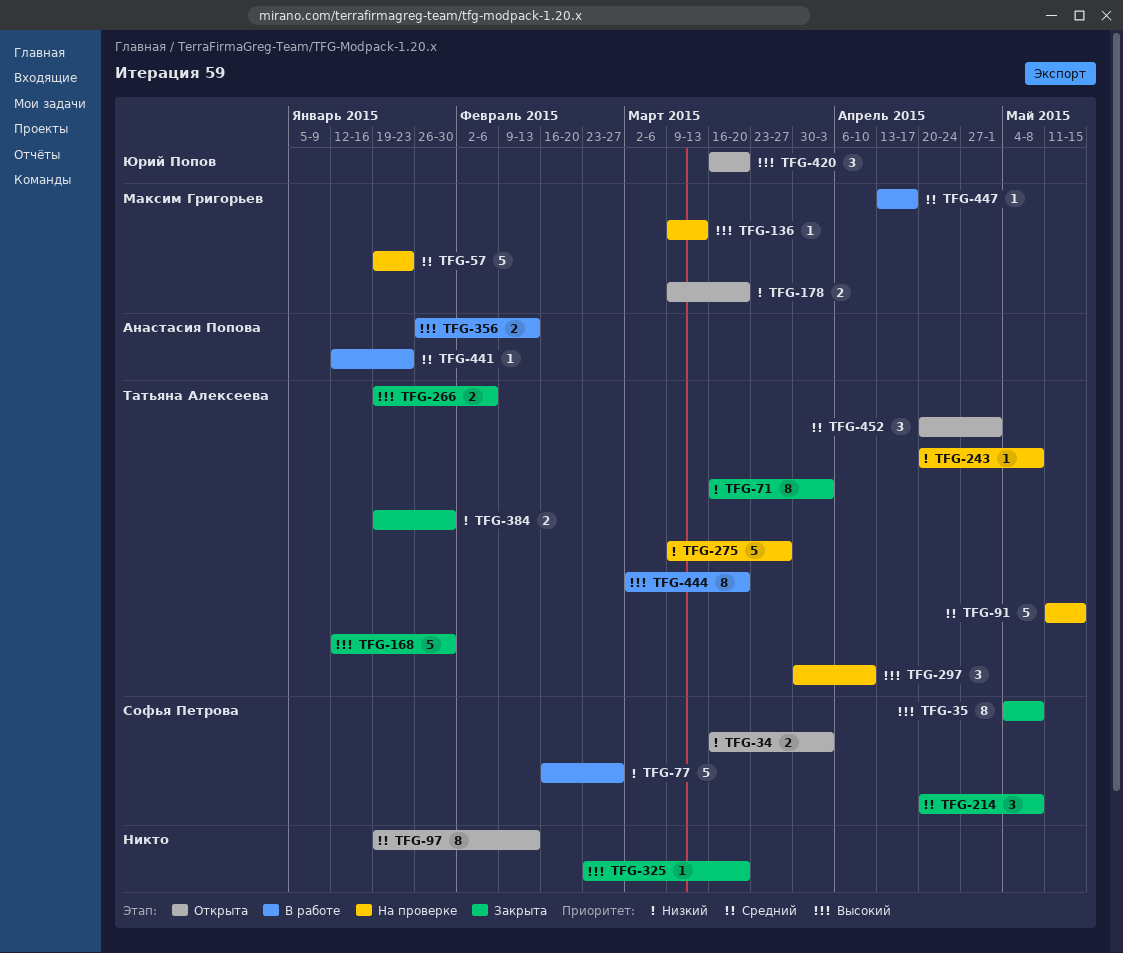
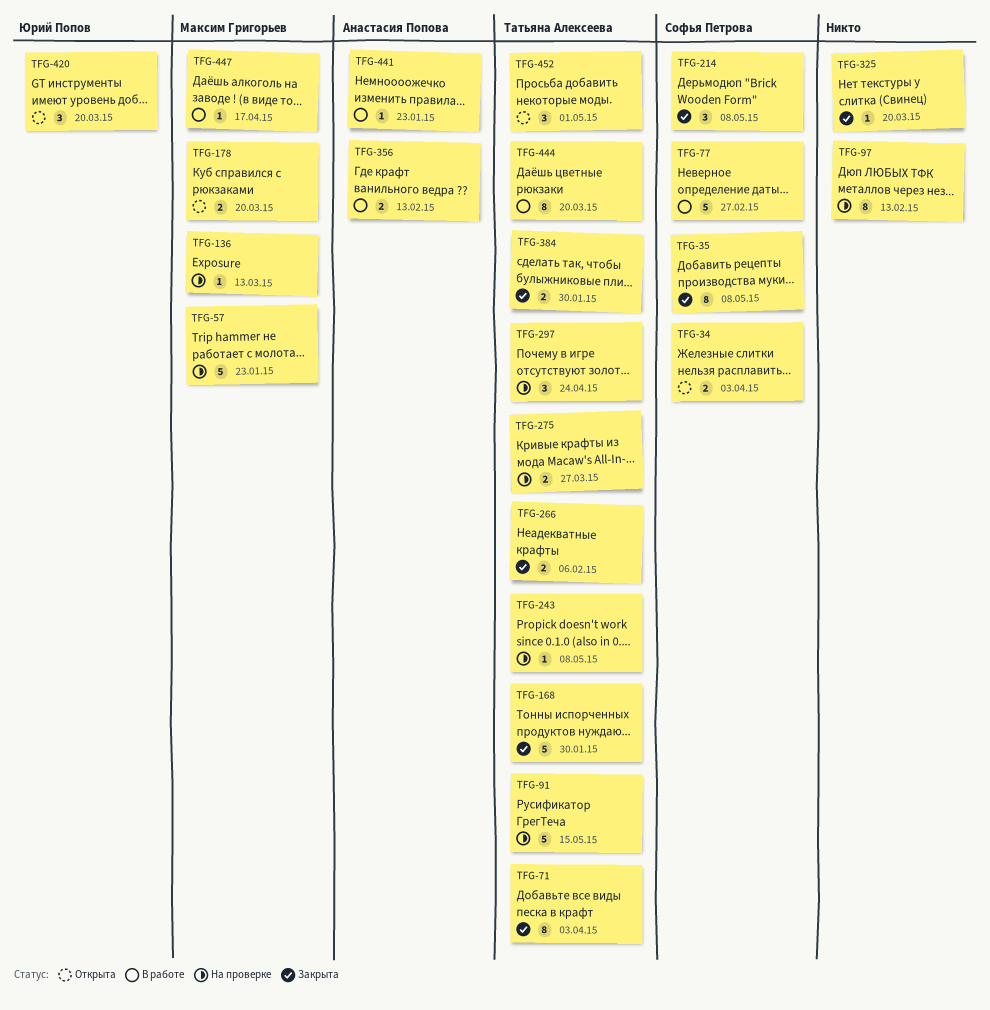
TFG-97, status: Открыта -> На проверке
TFG-275, estimate: 5 -> 2
TFG-297, due: Apr 10 -> Apr 24

